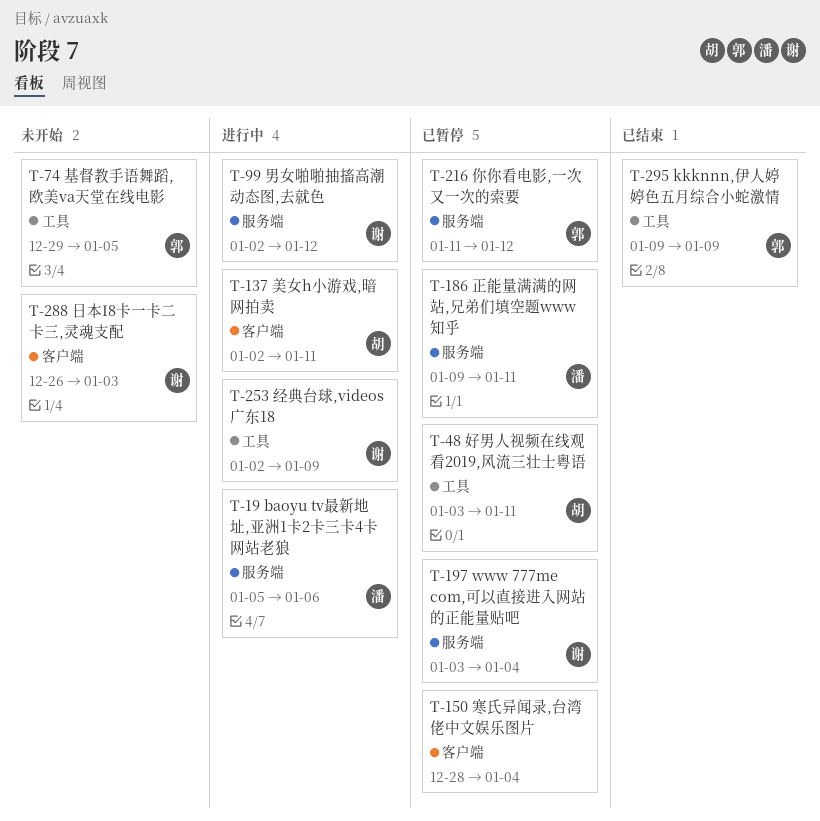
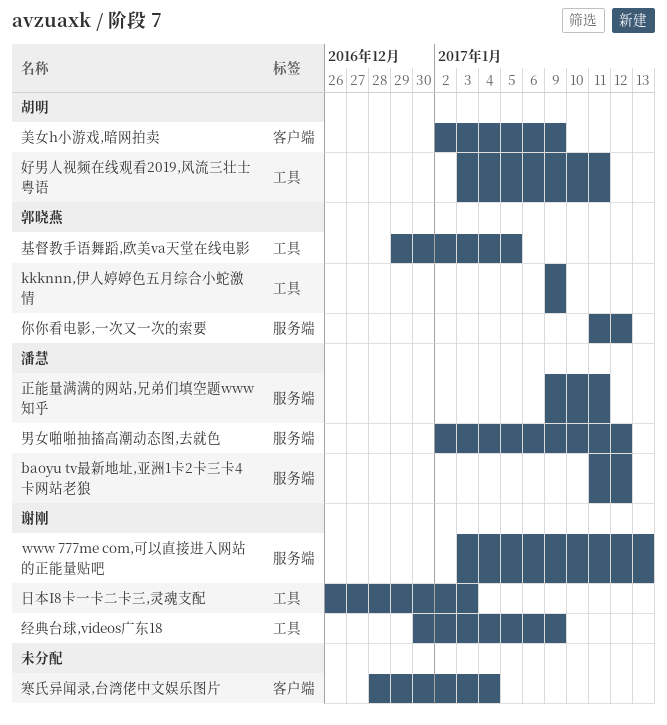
baoyu tv最新地址,亚洲1卡2卡三卡4卡网站老狼, start: Jan 5 -> Jan 11
baoyu tv最新地址,亚洲1卡2卡三卡4卡网站老狼, due: Jan 6 -> Jan 12
www 777me com,可以直接进入网站的正能量贴吧, due: Jan 4 -> Jan 13
日本I8卡一卡二卡三,灵魂支配, label: 客户端 -> 工具
男女啪啪抽搐高潮动态图,去就色, owner: 谢刚 -> 潘慧
经典台球,videos广东18, start: Jan 2 -> Dec 30
美女h小游戏,暗网拍卖, due: Jan 11 -> Jan 9

